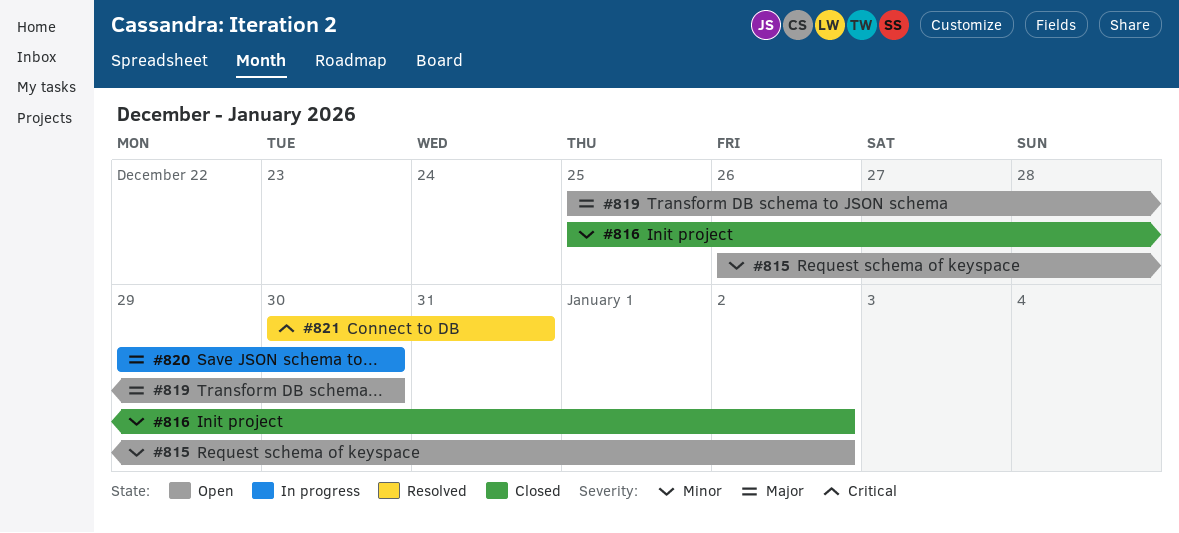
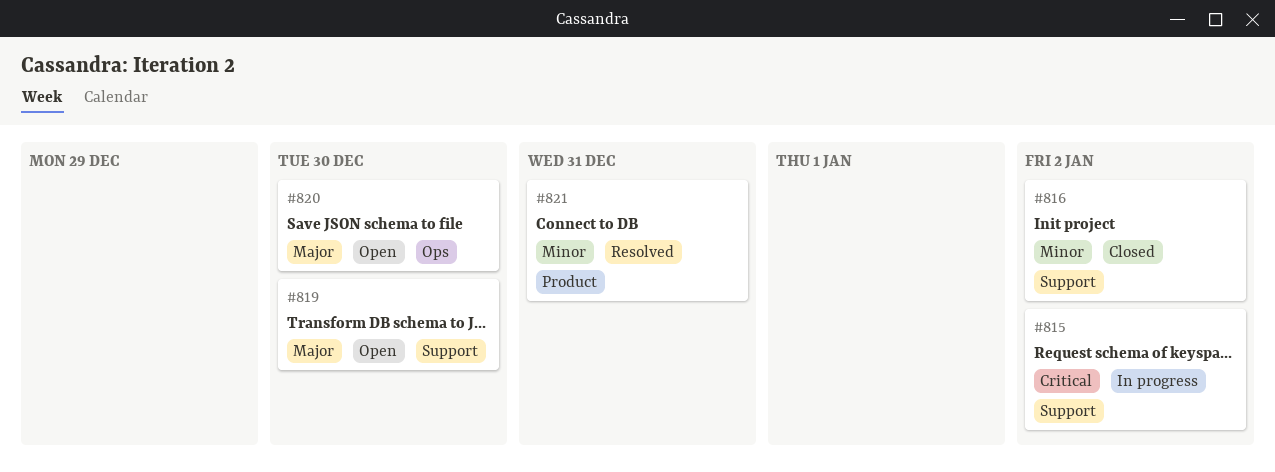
#815, status: Open -> In progress
#815, priority: Minor -> Critical
#820, status: In progress -> Open
#821, priority: Critical -> Minor

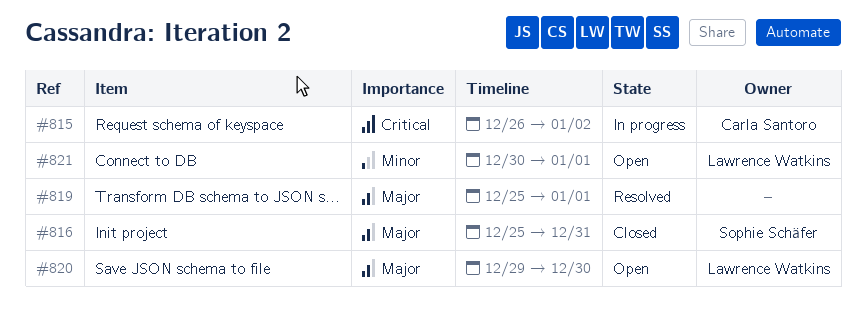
#816, priority: Minor -> Major
#816, due: Jan 2 -> Dec 31
#819, status: Open -> Resolved
#819, due: Dec 30 -> Jan 1
#821, status: Resolved -> Open
#821, due: Dec 31 -> Jan 1

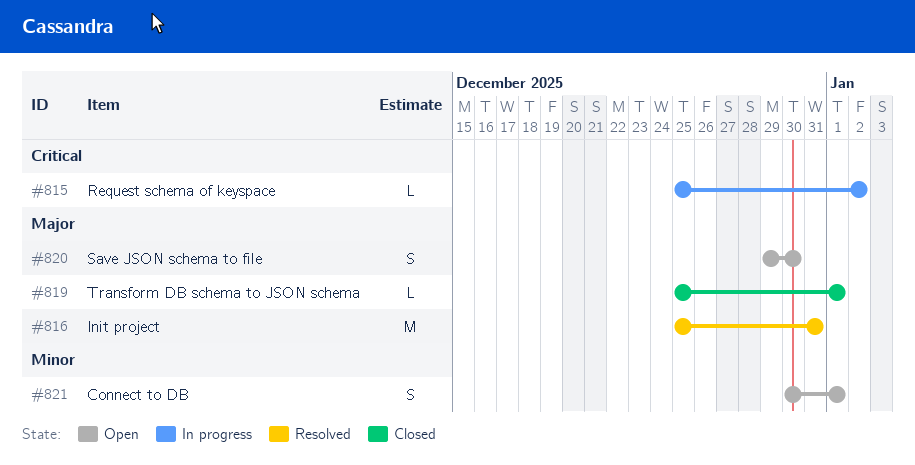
#815, start: Dec 26 -> Dec 25
#816, status: Closed -> Resolved
#819, status: Resolved -> Closed

